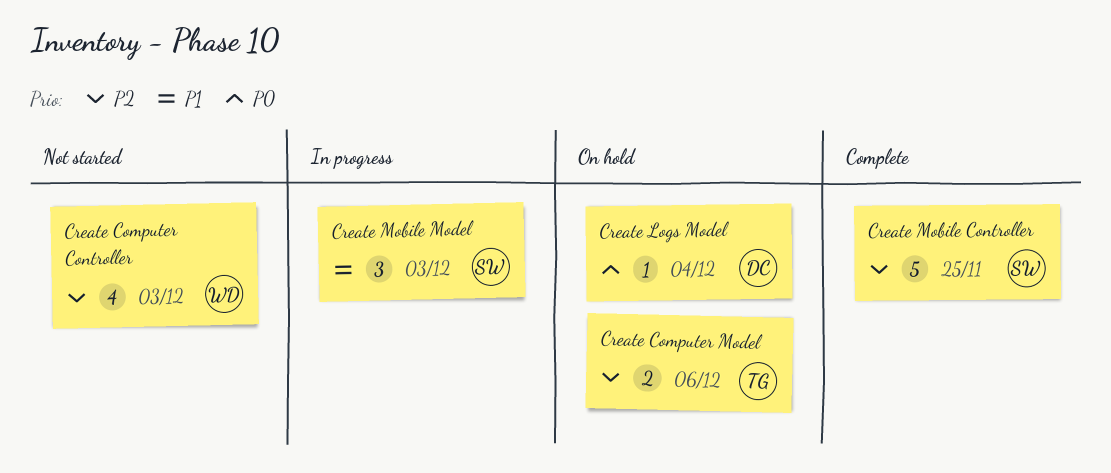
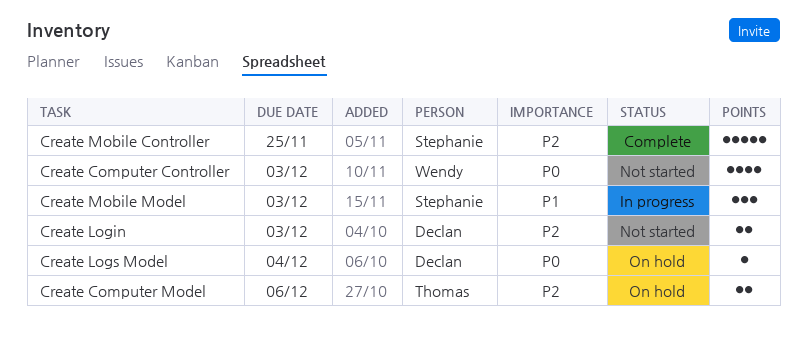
Create Computer Controller, priority: P2 -> P0
Create Login: none -> present

